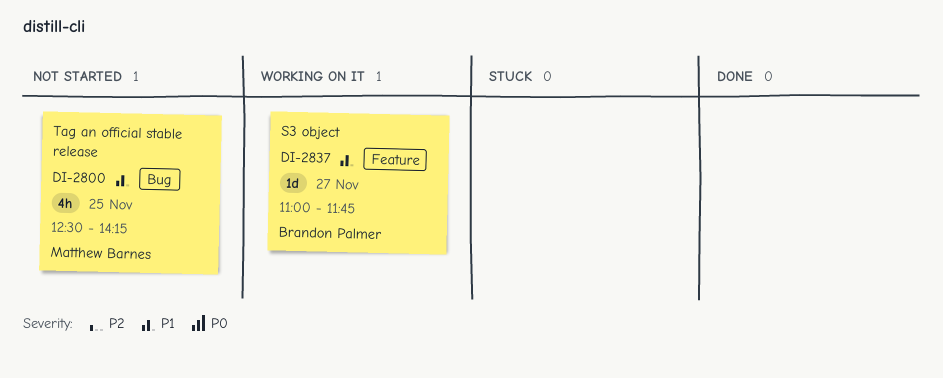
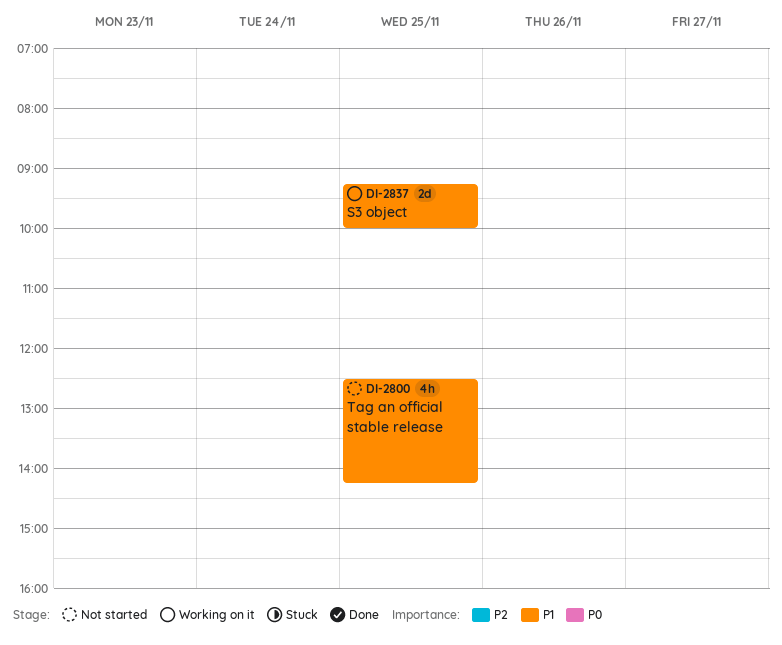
DI-2837, estimate: 1d -> 2d
DI-2837, day: Nov 27 -> Nov 25
DI-2837, begins: 11:00 -> 09:15
DI-2837, ends: 11:45 -> 10:00

